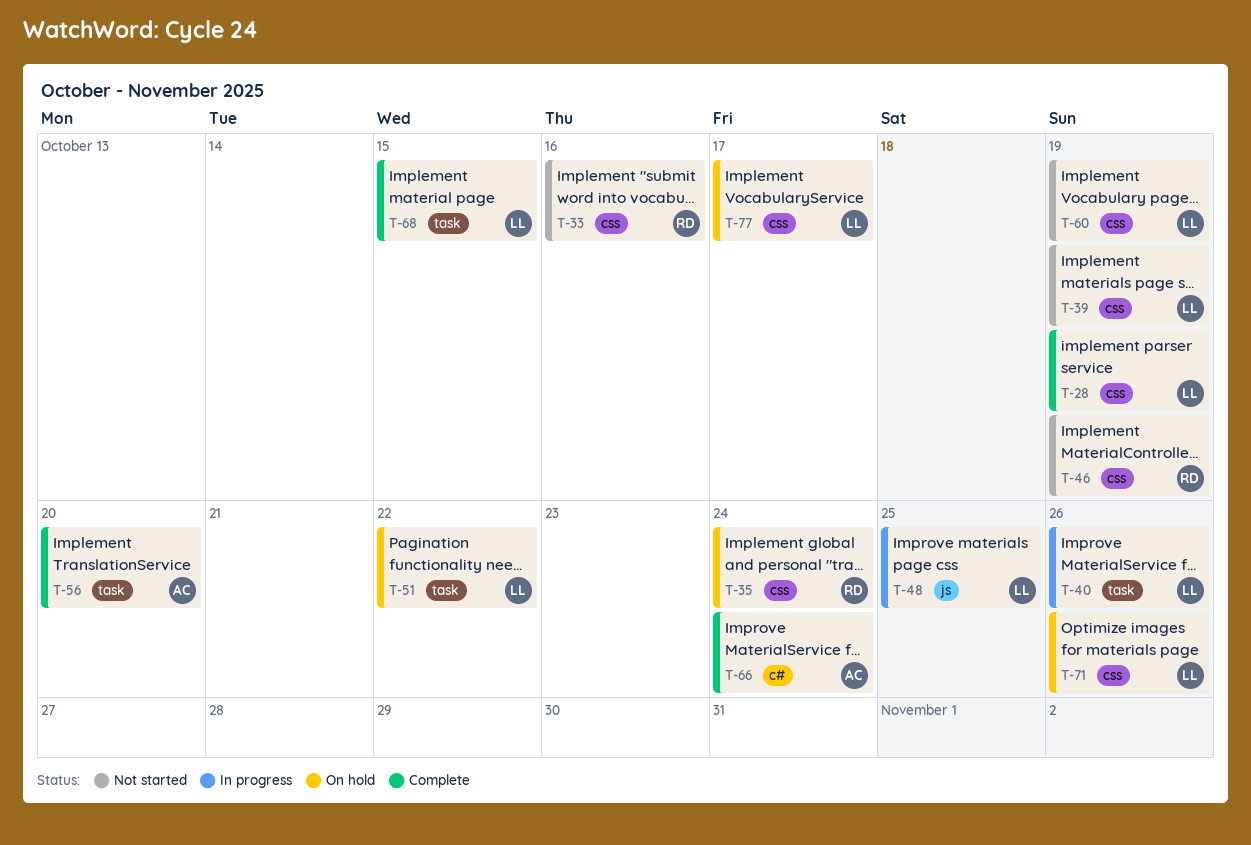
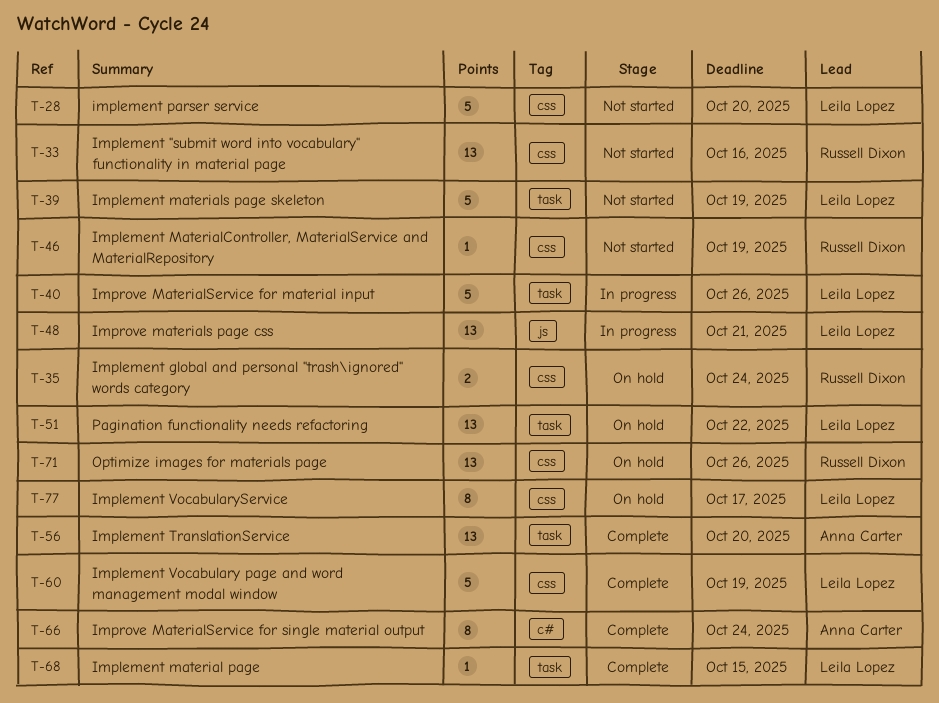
T-28, status: Complete -> Not started
T-28, due: Oct 19 -> Oct 20
T-39, label: css -> task
T-48, due: Oct 25 -> Oct 21
T-60, status: Not started -> Complete
T-71, owner: Leila Lopez -> Russell Dixon

